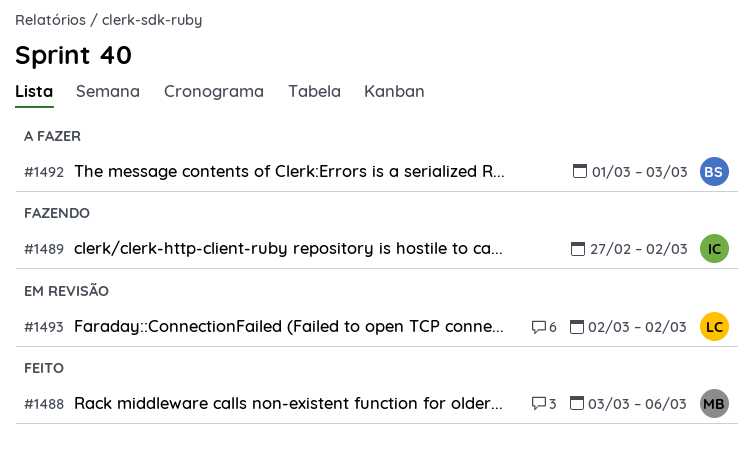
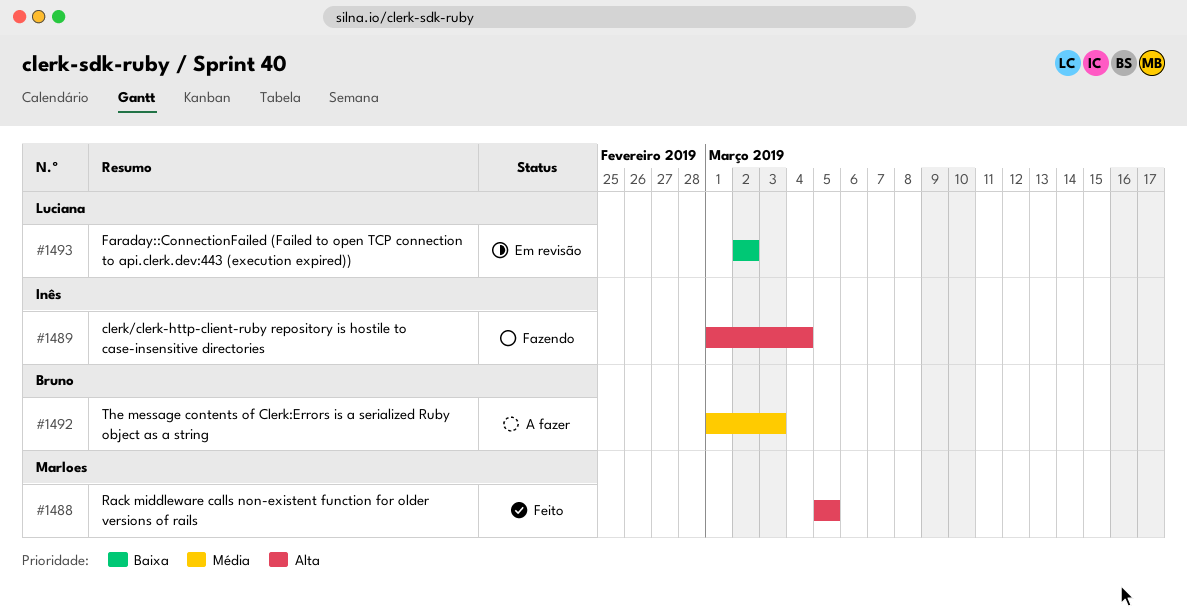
#1488, start: Mar 3 -> Mar 5
#1488, due: Mar 6 -> Mar 5
#1489, start: Feb 27 -> Mar 1
#1489, due: Mar 2 -> Mar 4

